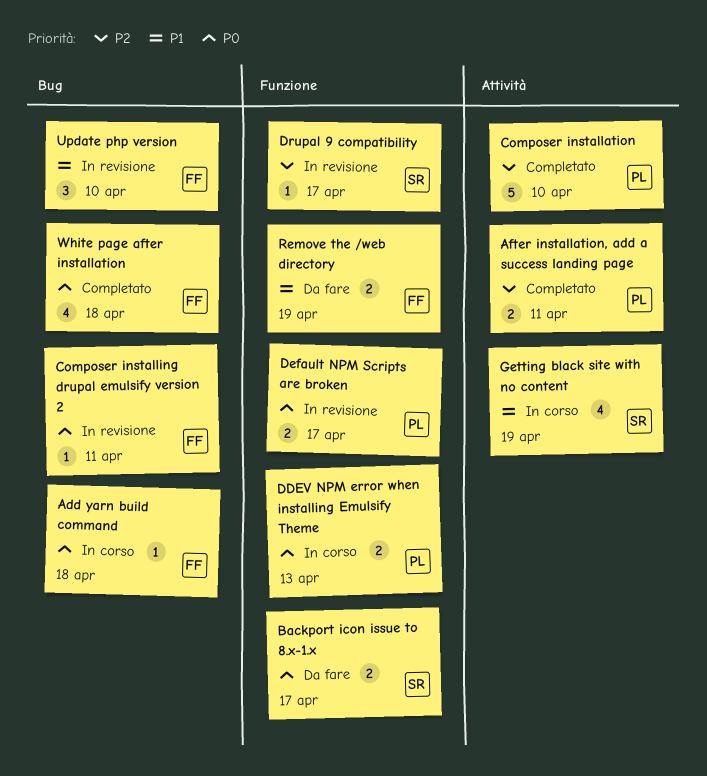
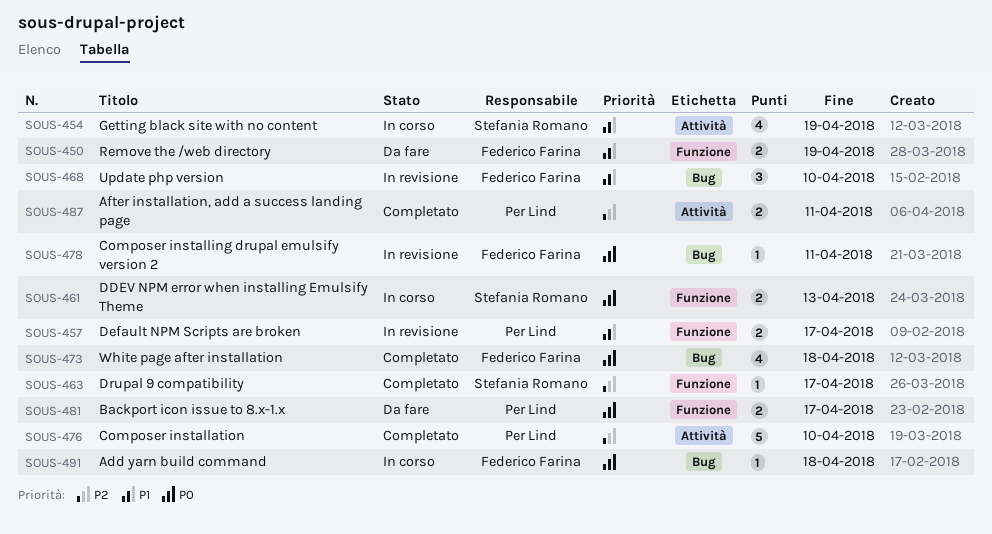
Backport icon issue to 8.x-1.x, owner: Stefania Romano -> Per Lind
DDEV NPM error when installing Emulsify Theme, owner: Per Lind -> Stefania Romano
Default NPM Scripts are broken, priority: P0 -> P1
Drupal 9 compatibility, status: In revisione -> Completato

